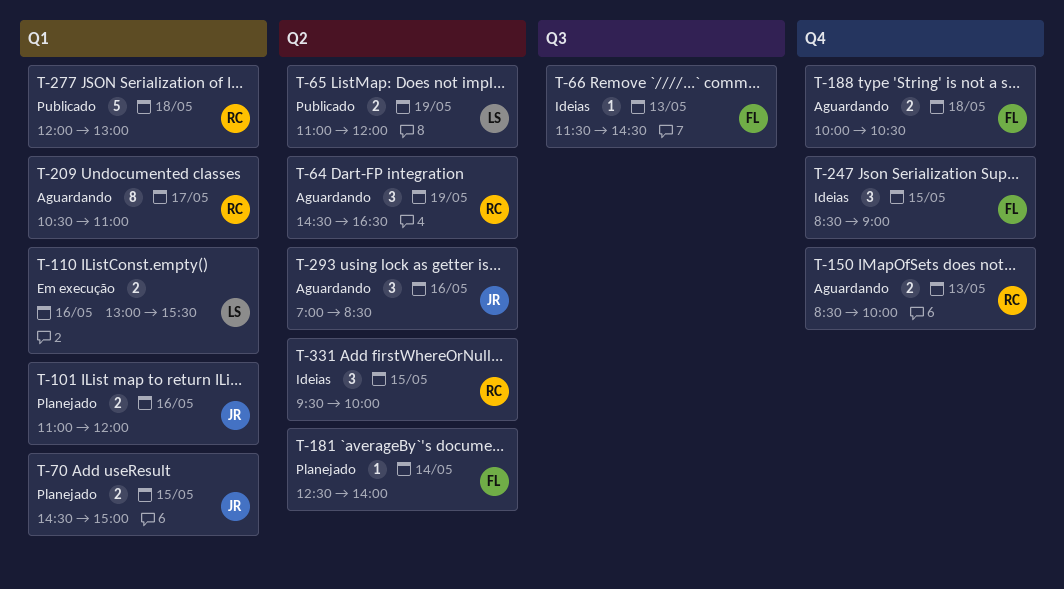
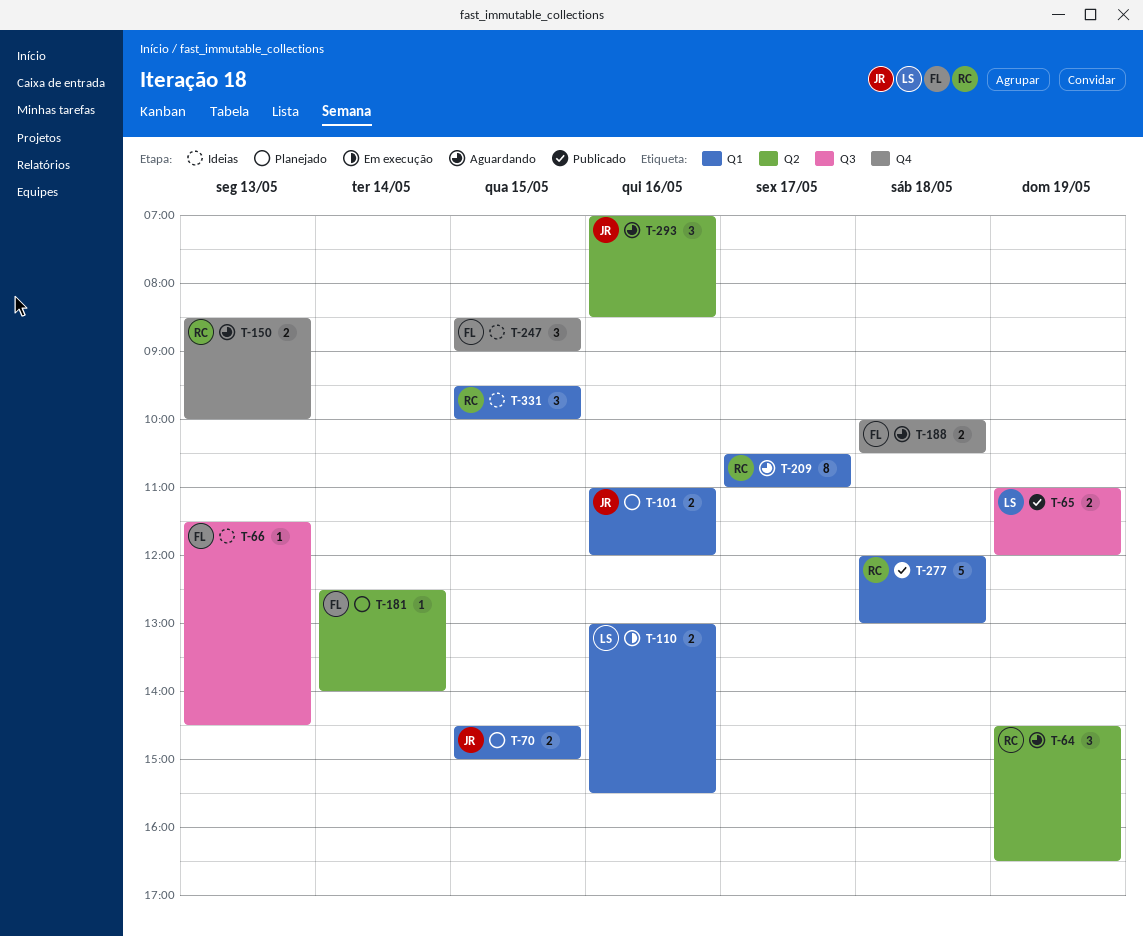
T-65, label: Q2 -> Q3
T-331, label: Q2 -> Q1

